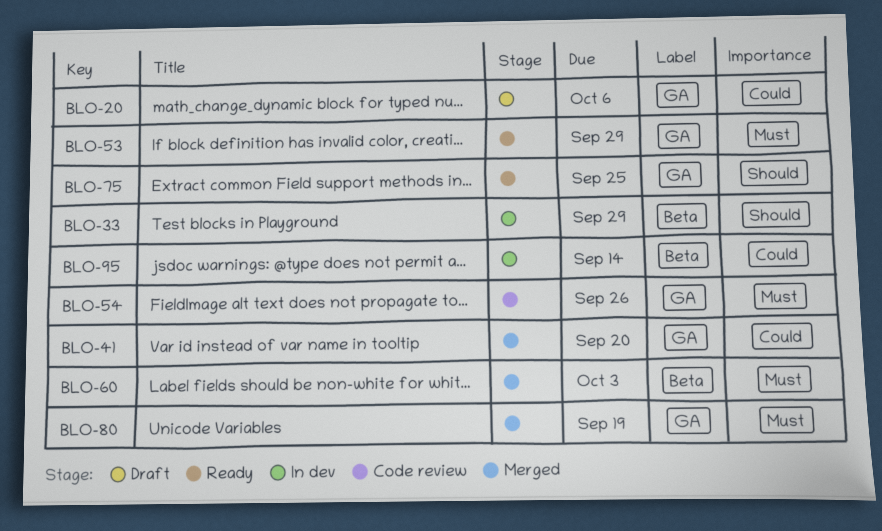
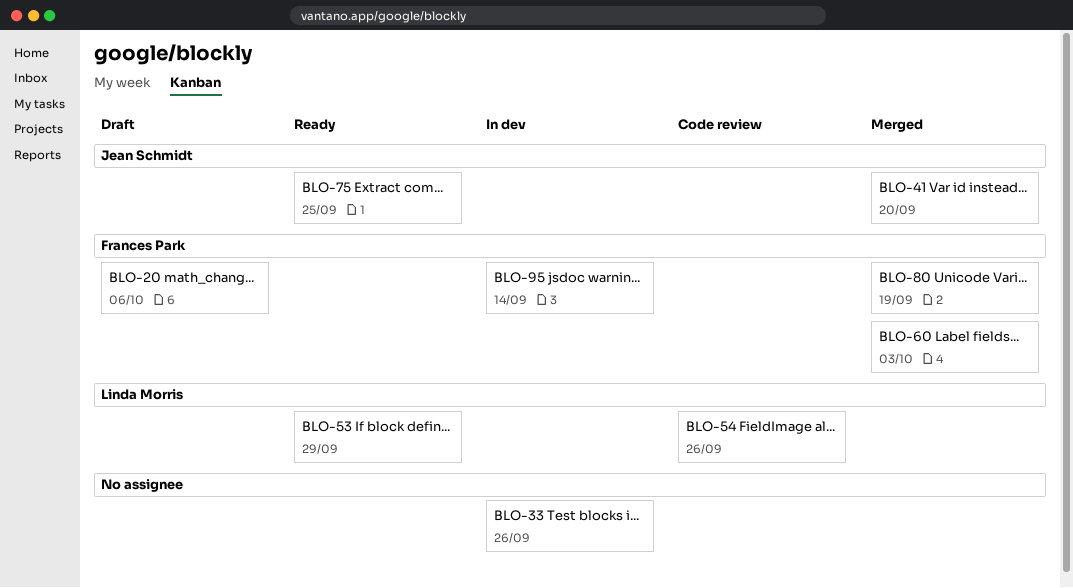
BLO-33, due: Sep 29 -> Sep 26

